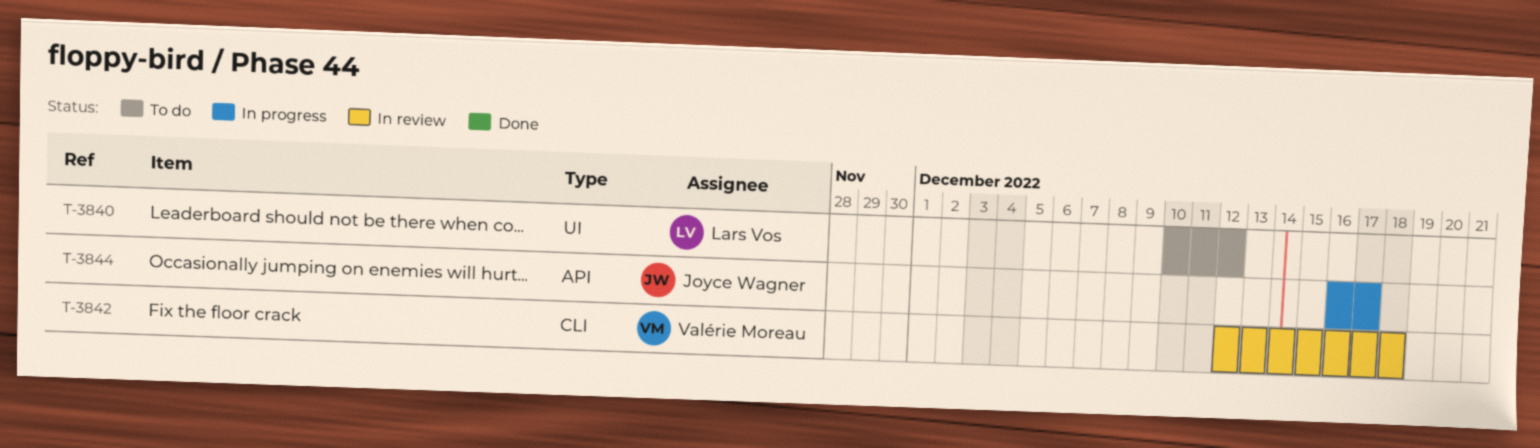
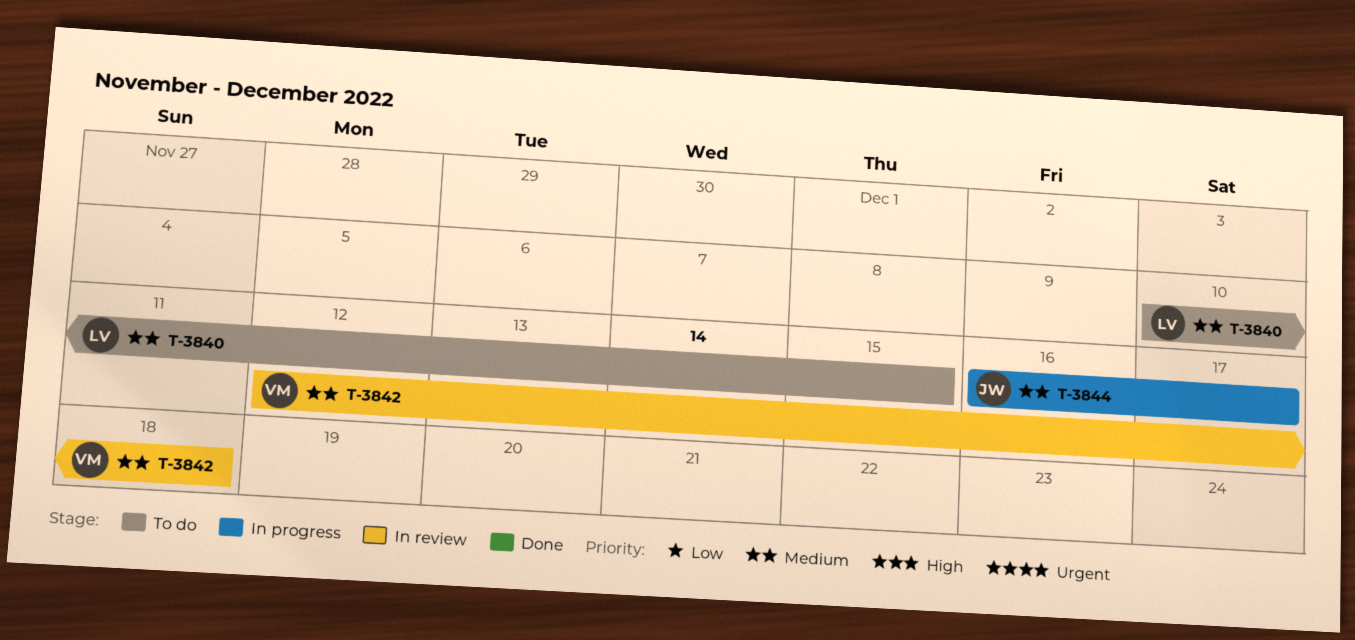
T-3840, due: Dec 12 -> Dec 15

